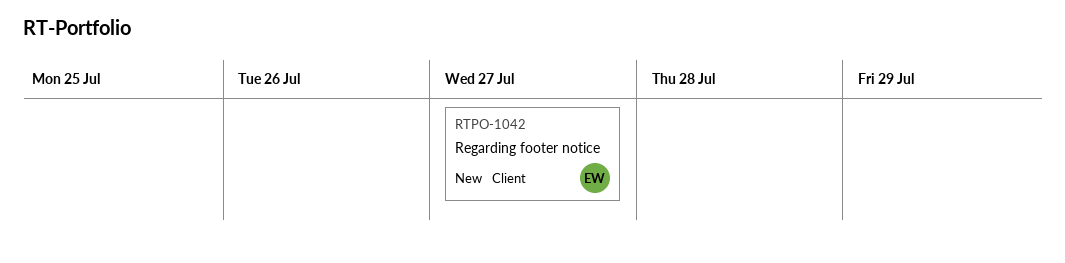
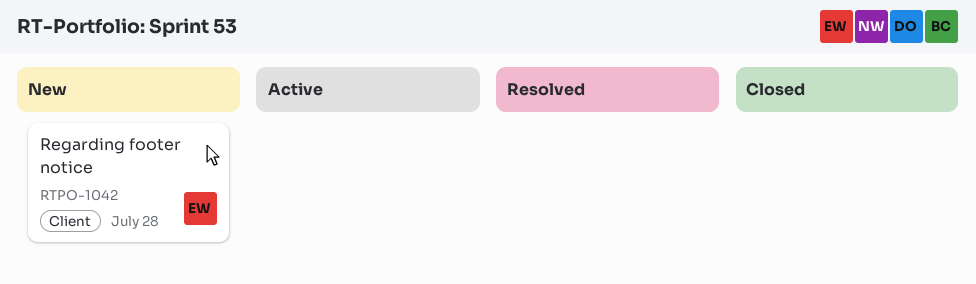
RTPO-1042, due: Jul 27 -> Jul 28

